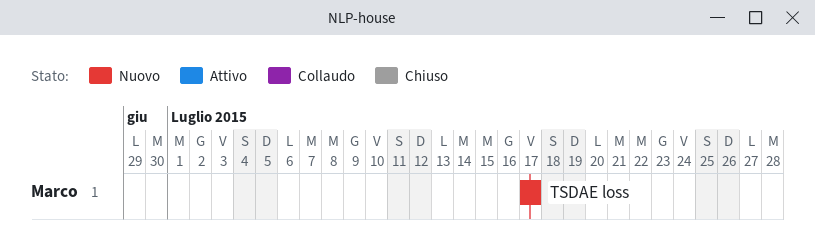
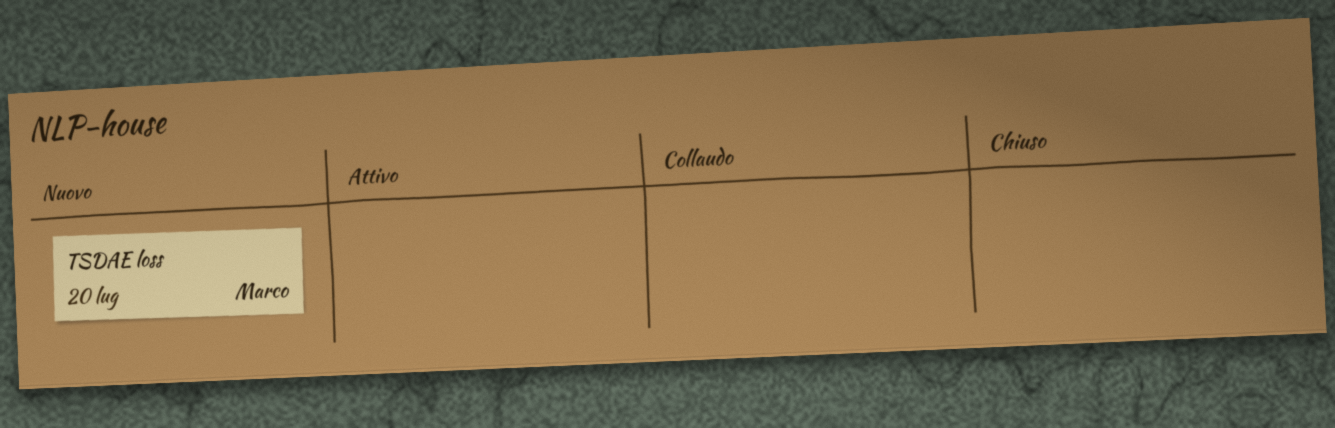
TSDAE loss, due: Jul 17 -> Jul 20

